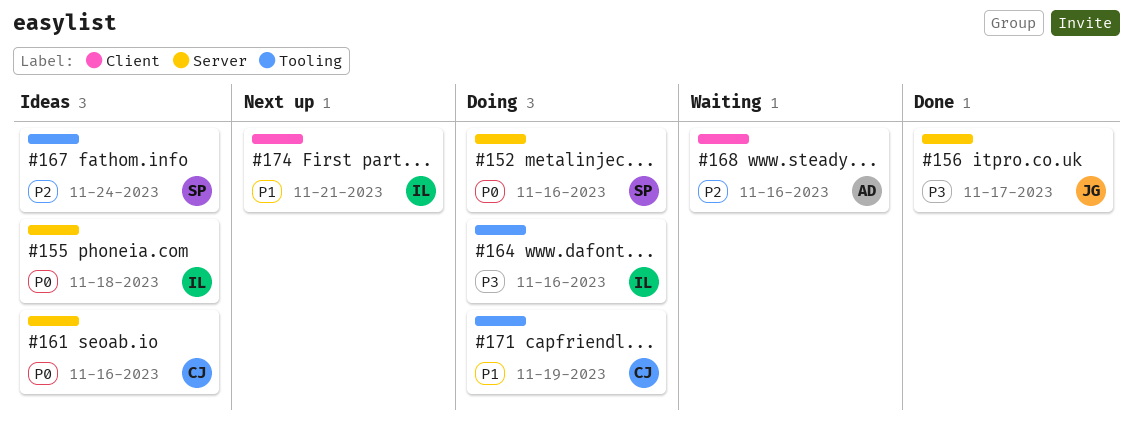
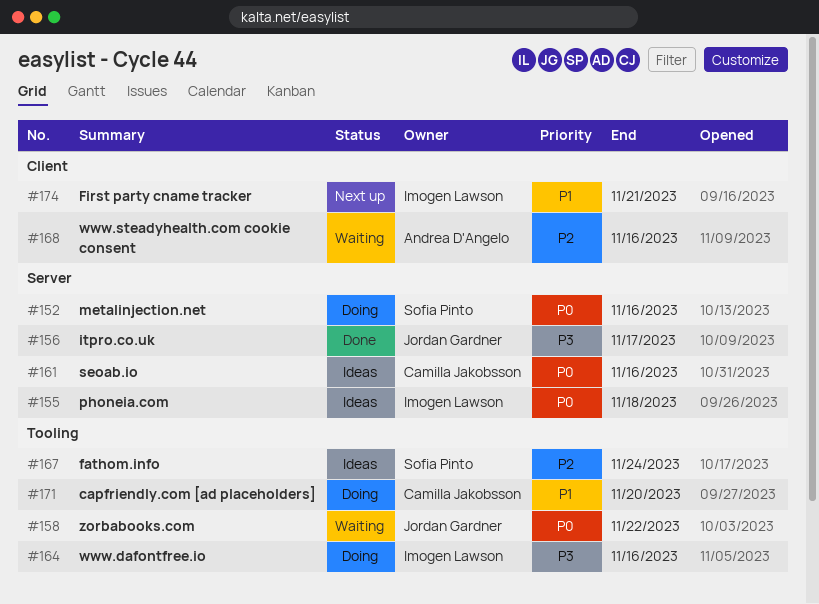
#158: none -> present
#171, due: Nov 19 -> Nov 20

